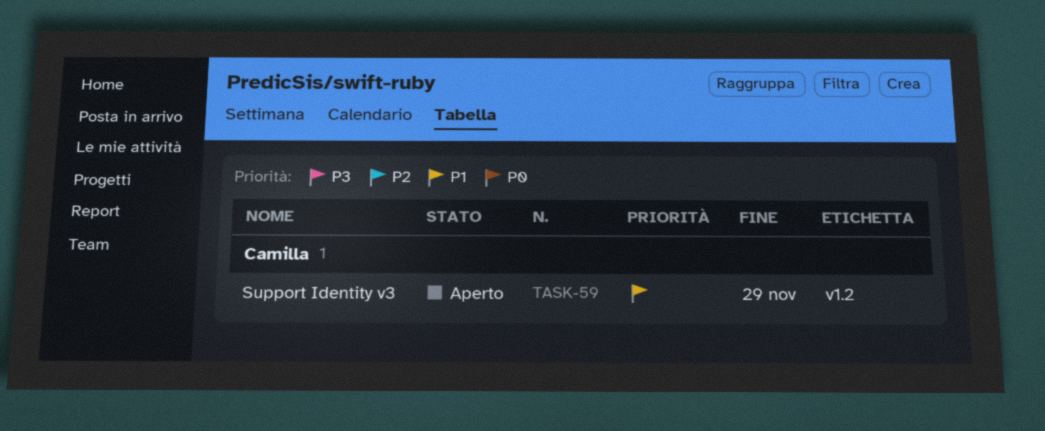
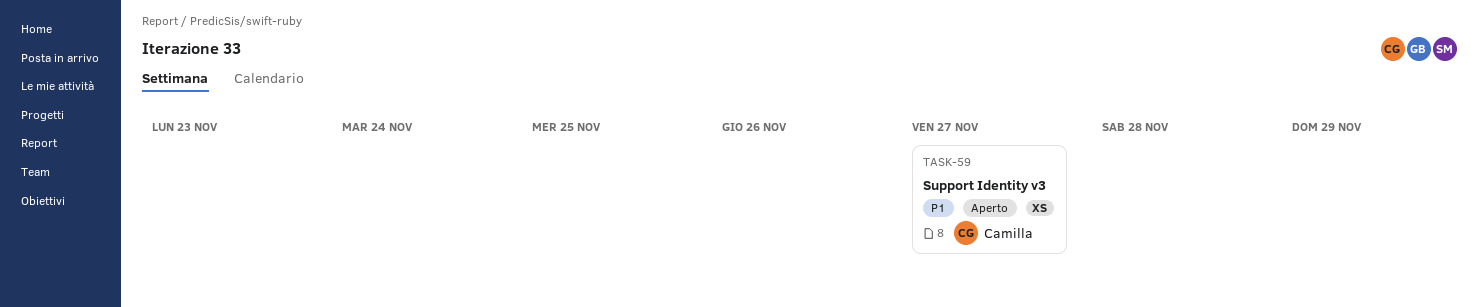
TASK-59, due: Nov 29 -> Nov 27

